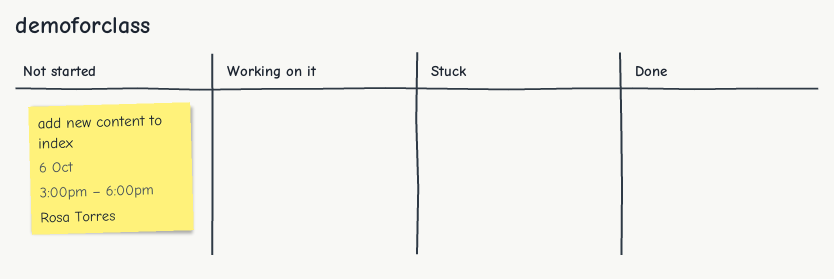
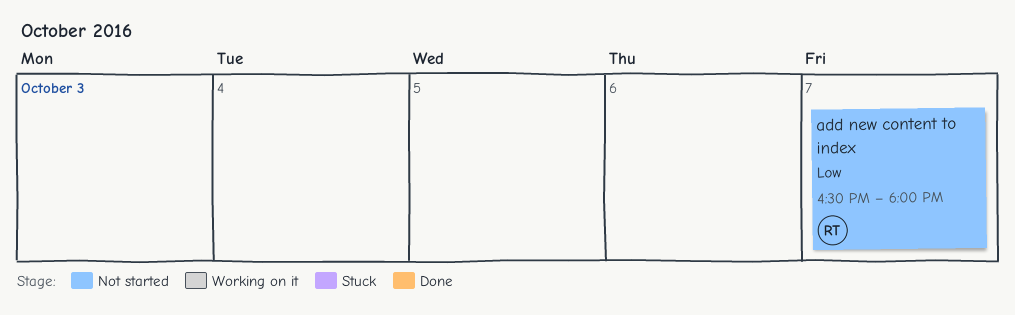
add new content to index, day: Oct 6 -> Oct 7
add new content to index, begins: 15:00 -> 16:30

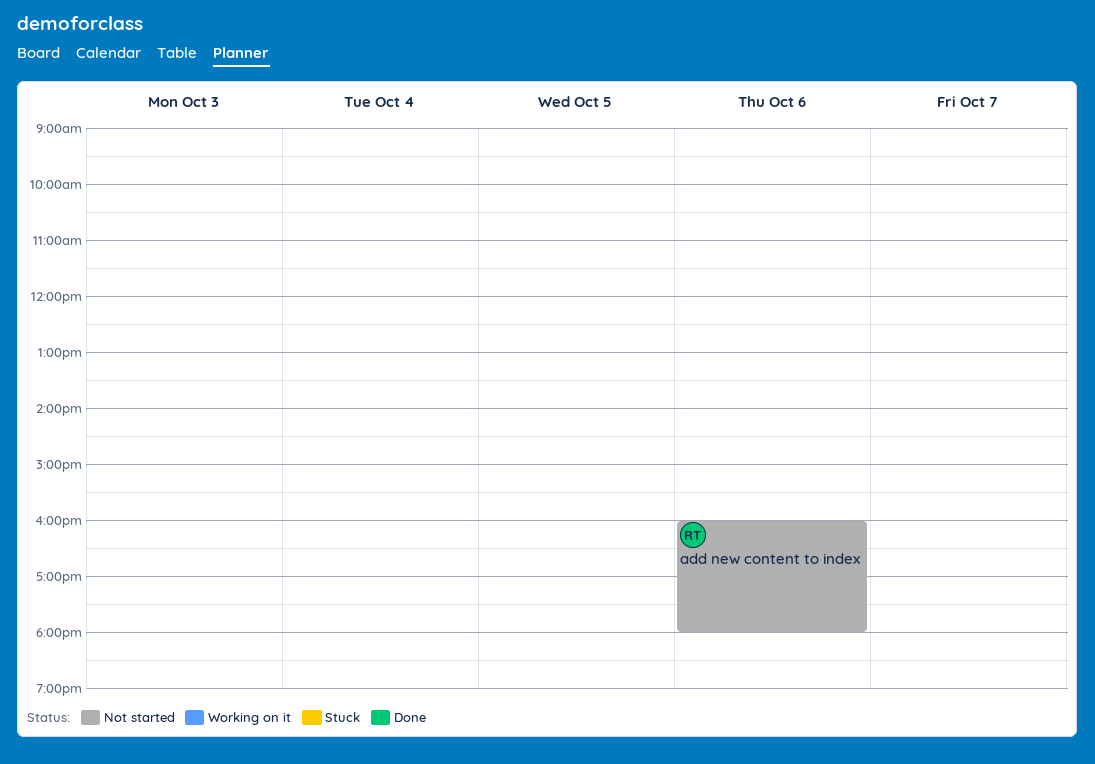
add new content to index, day: Oct 7 -> Oct 6
add new content to index, begins: 16:30 -> 16:00

